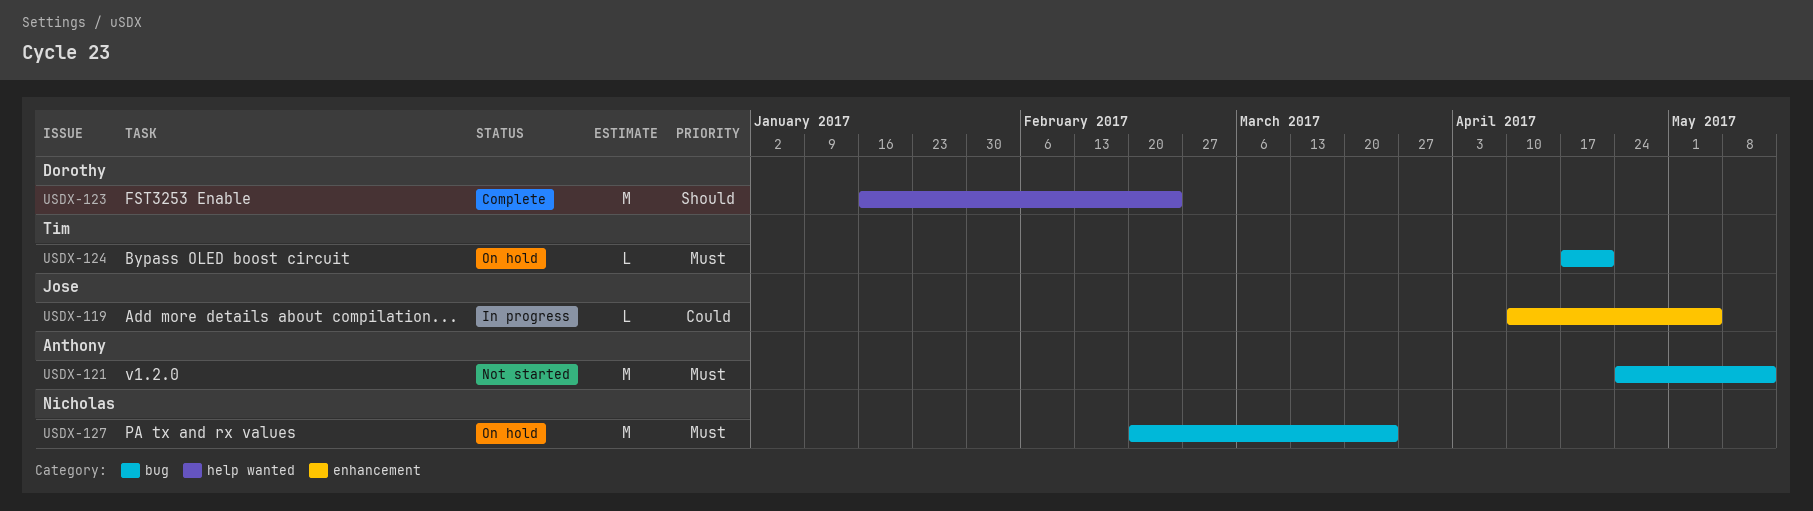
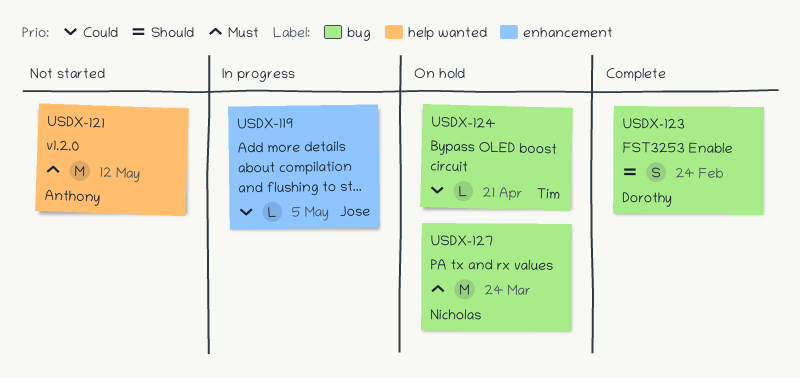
USDX-121, label: bug -> help wanted
USDX-123, label: help wanted -> bug
USDX-123, estimate: M -> S
USDX-124, priority: Must -> Could

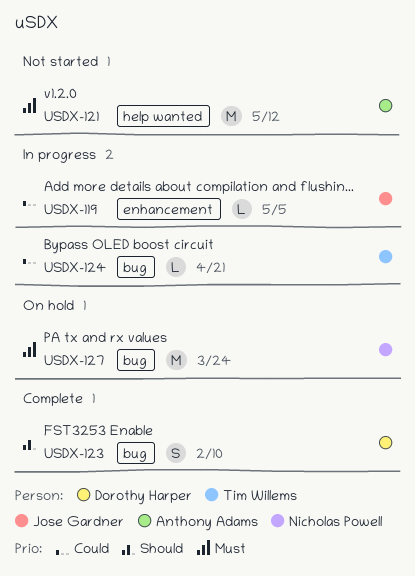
USDX-123, due: Feb 24 -> Feb 10
USDX-124, status: On hold -> In progress

